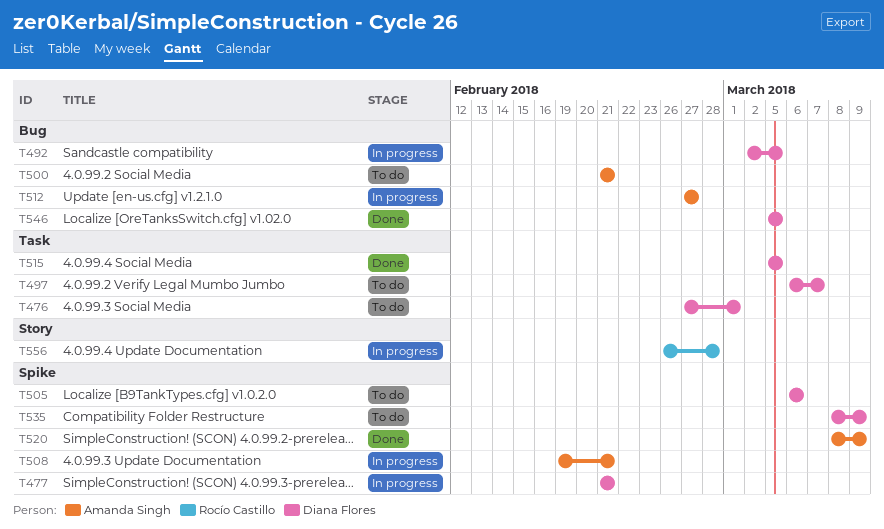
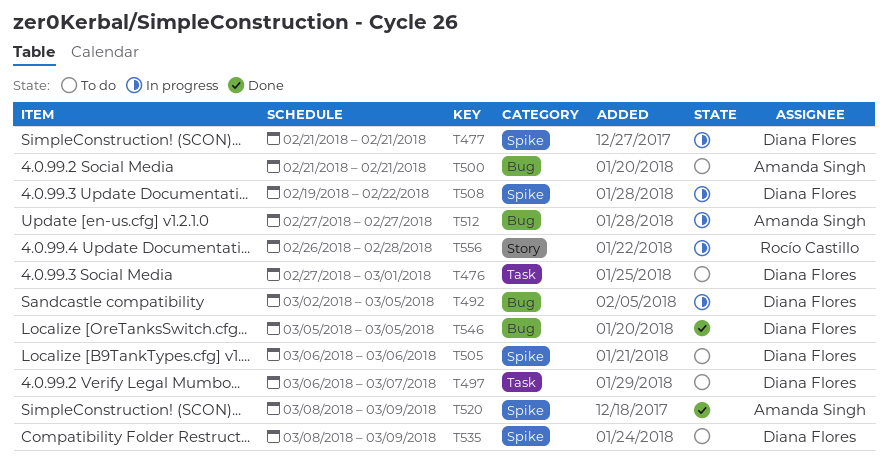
T508, owner: Amanda Singh -> Diana Flores
T508, due: Feb 21 -> Feb 22
T515: present -> none

